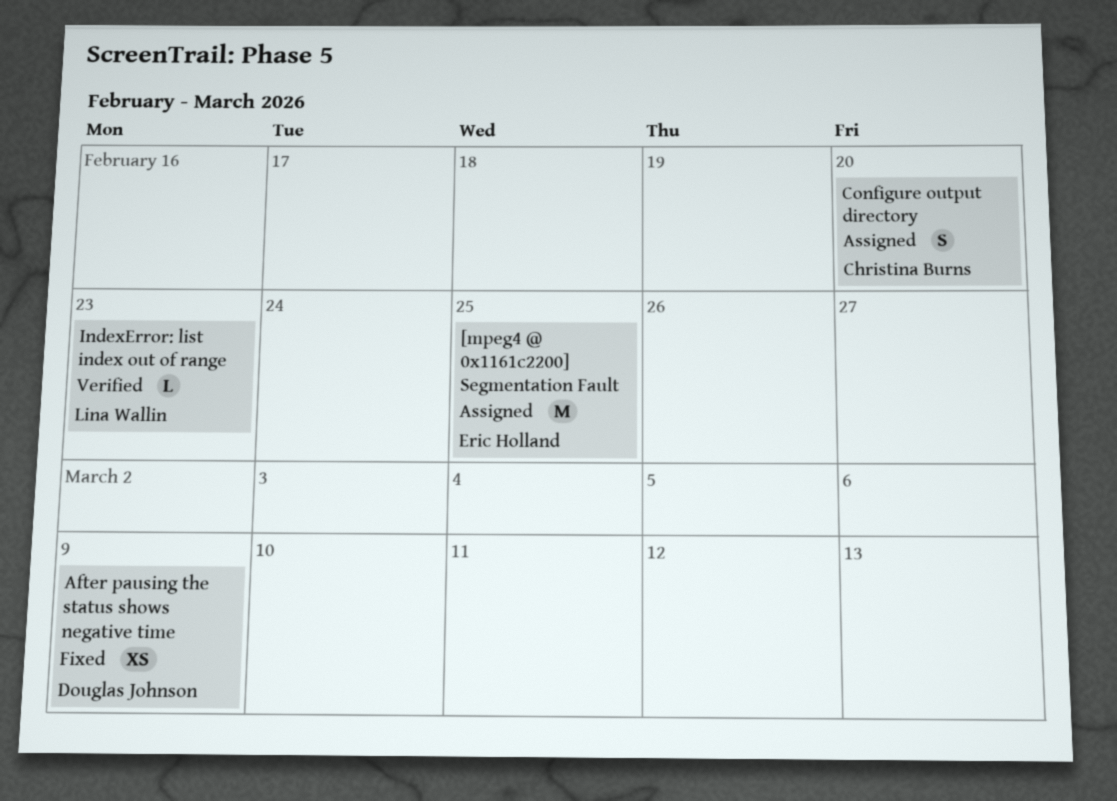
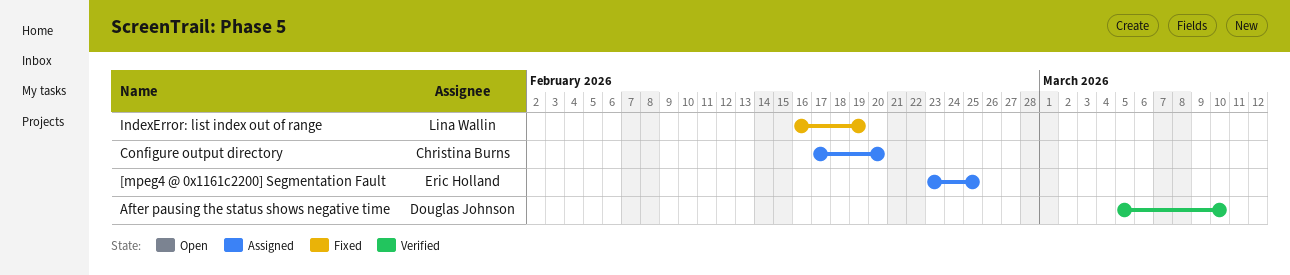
After pausing the status shows negative time, status: Fixed -> Verified
After pausing the status shows negative time, due: Mar 9 -> Mar 10
IndexError: list index out of range, status: Verified -> Fixed
IndexError: list index out of range, due: Feb 23 -> Feb 19

